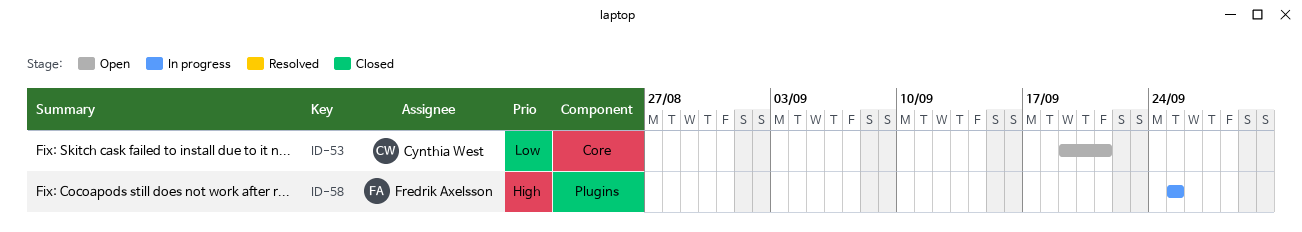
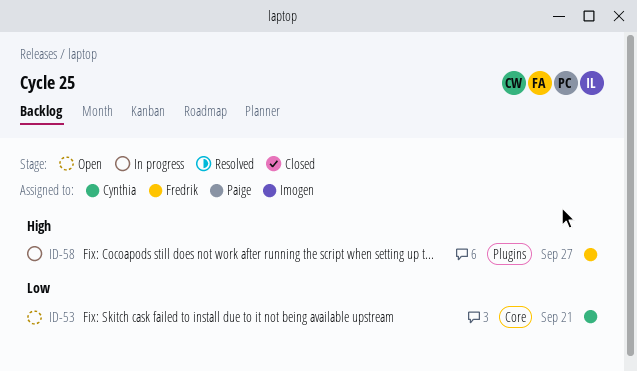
ID-58, due: Sep 25 -> Sep 27

